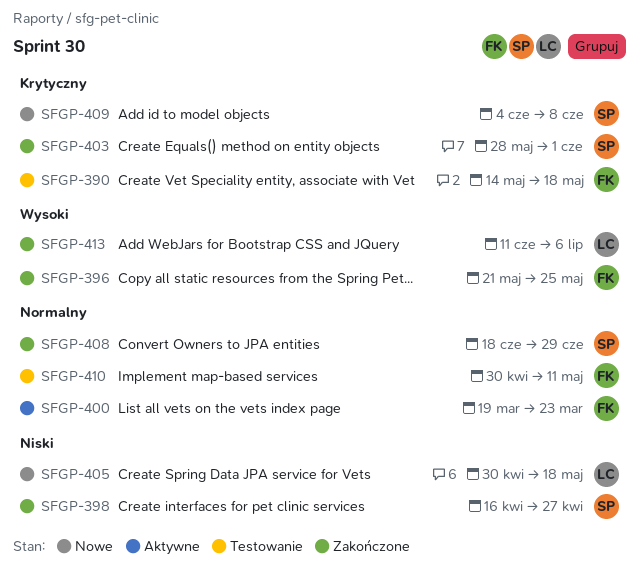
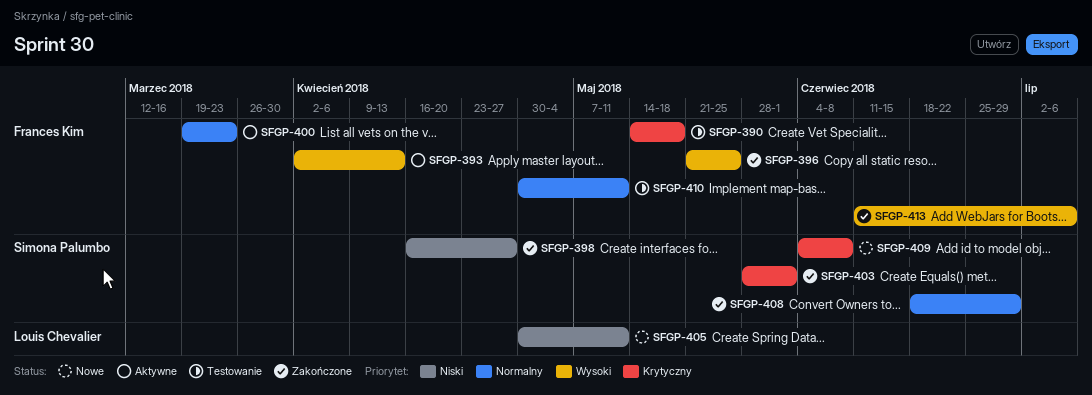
SFGP-393: none -> present
SFGP-405, due: May 18 -> May 11
SFGP-413, owner: Louis Chevalier -> Frances Kim

